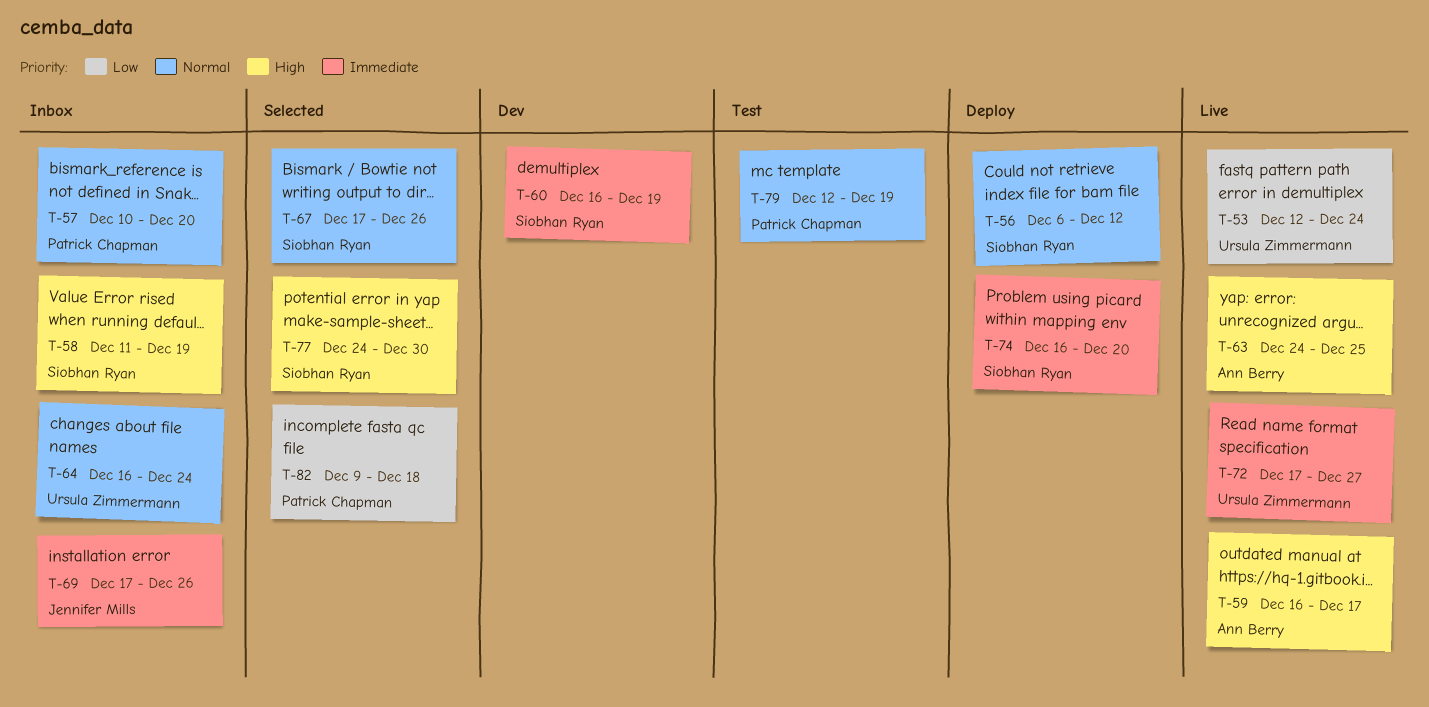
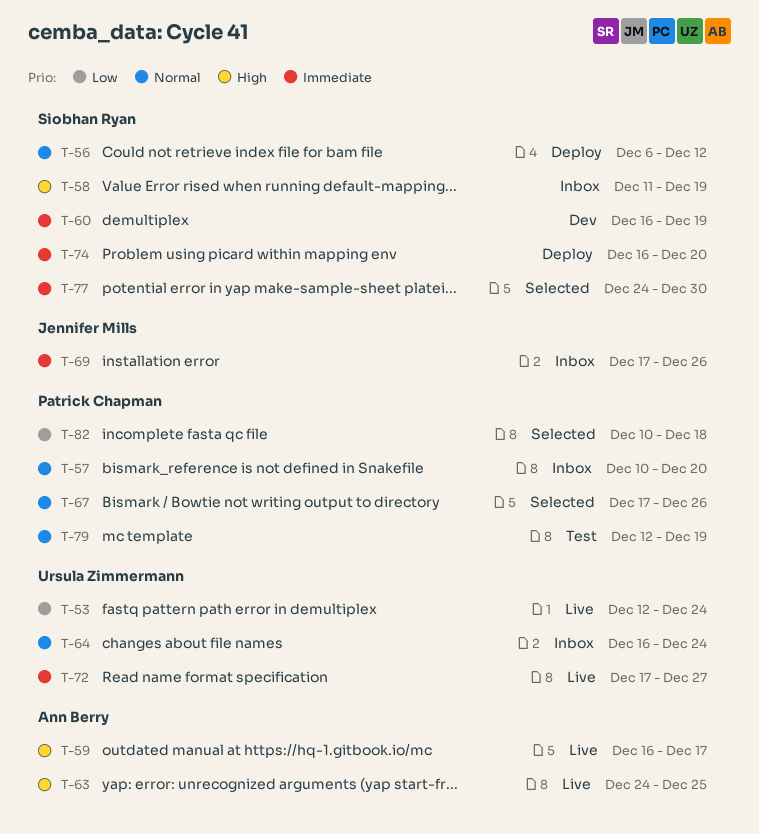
T-67, owner: Siobhan Ryan -> Patrick Chapman
T-77, priority: High -> Immediate
T-82, start: Dec 9 -> Dec 10

